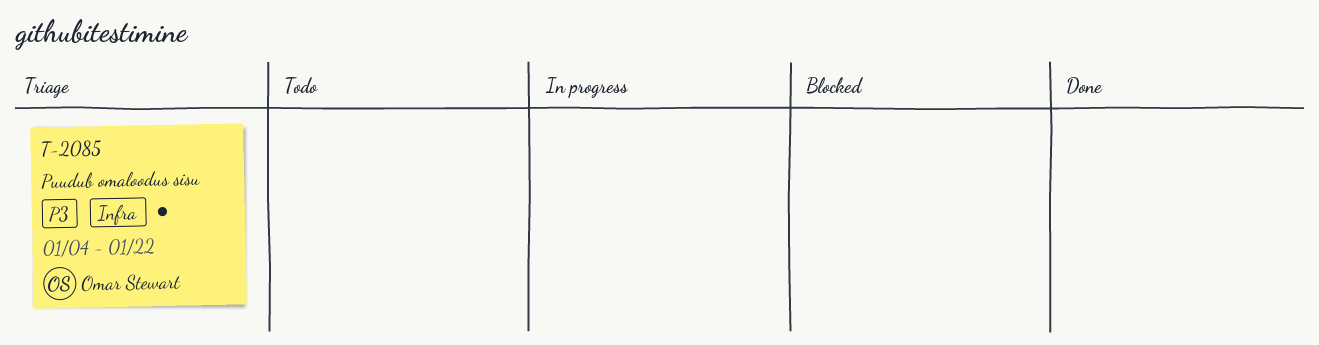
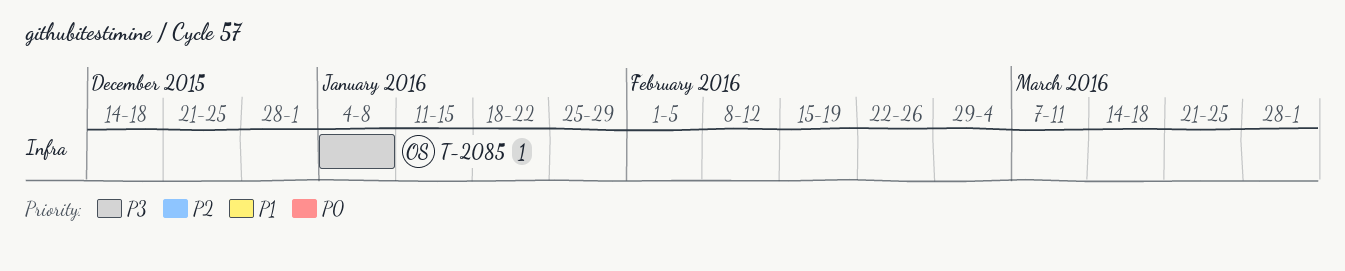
T-2085, due: Jan 22 -> Jan 8

